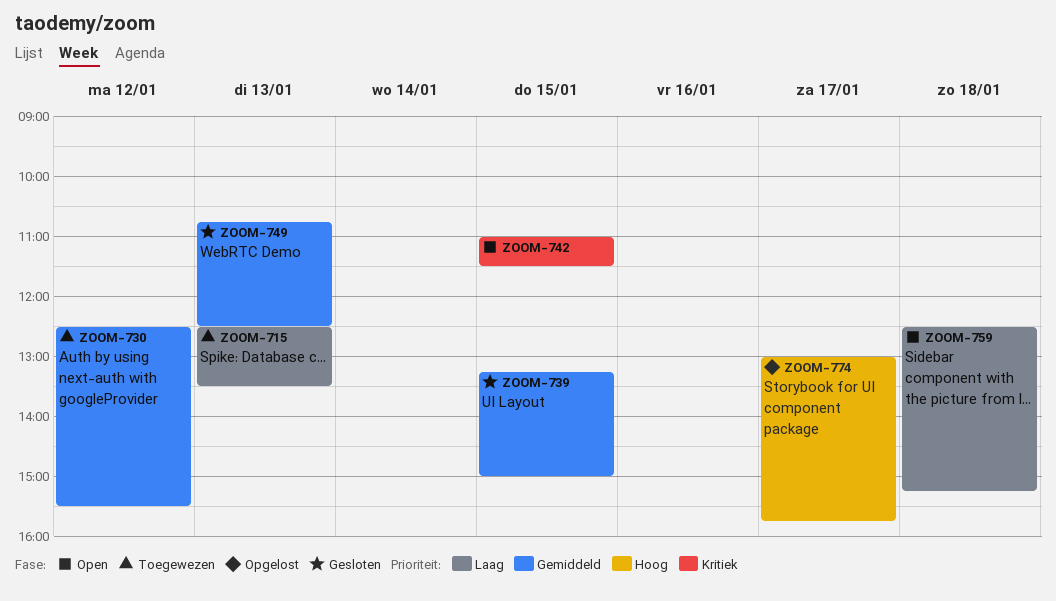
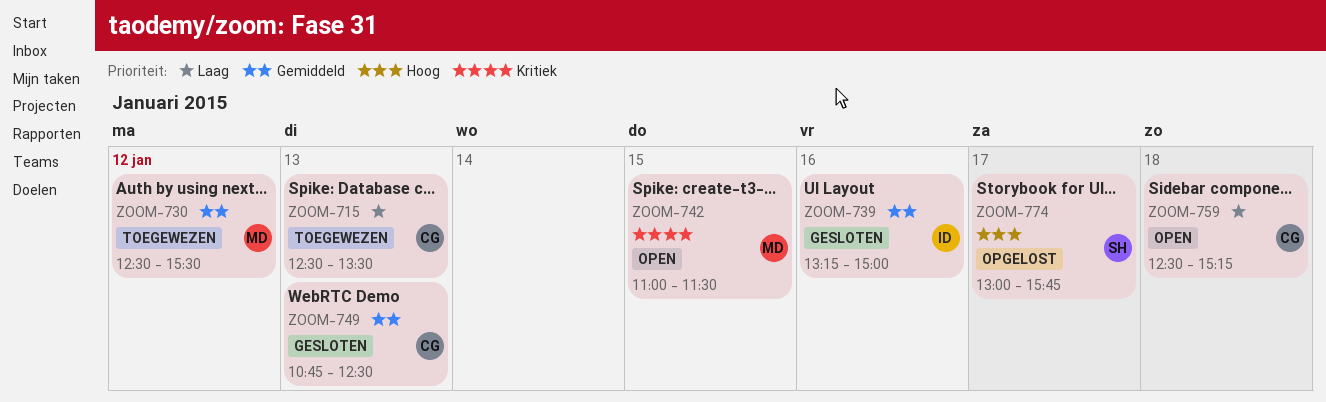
ZOOM-739, day: Jan 15 -> Jan 16

